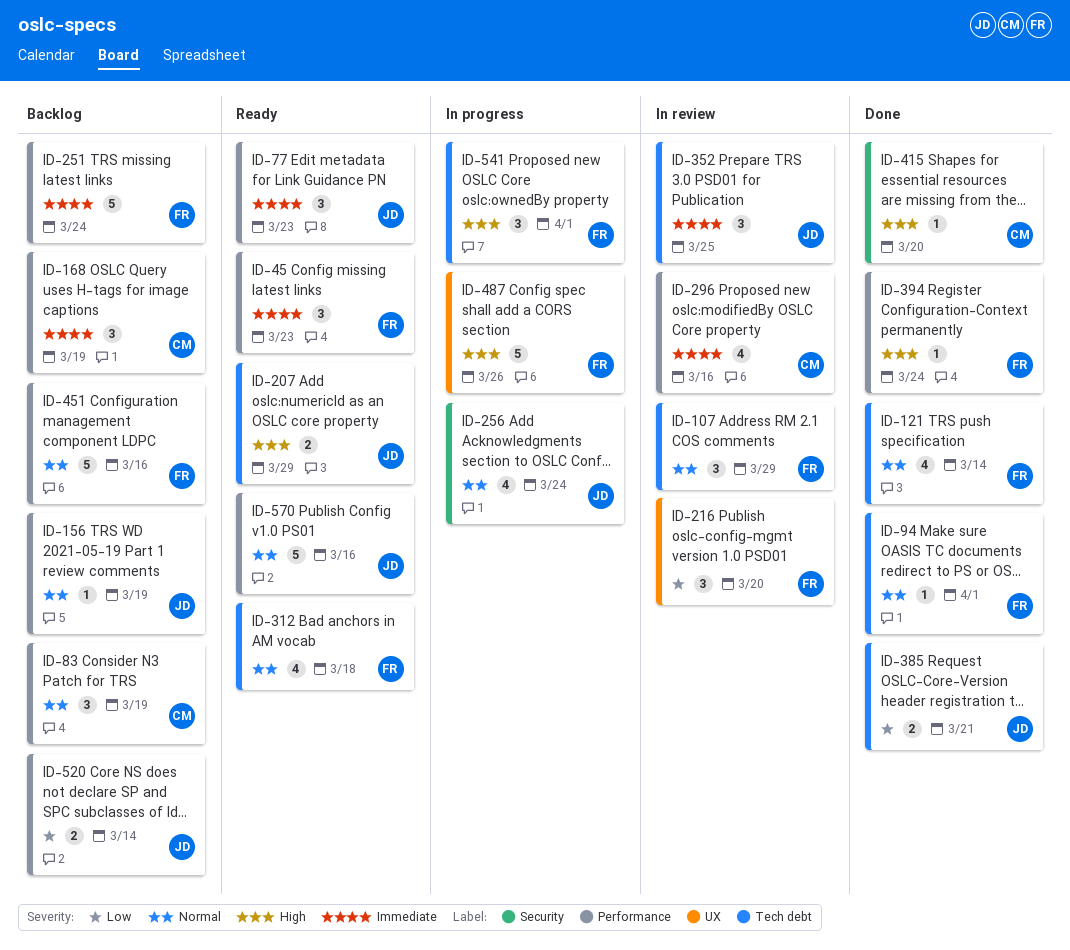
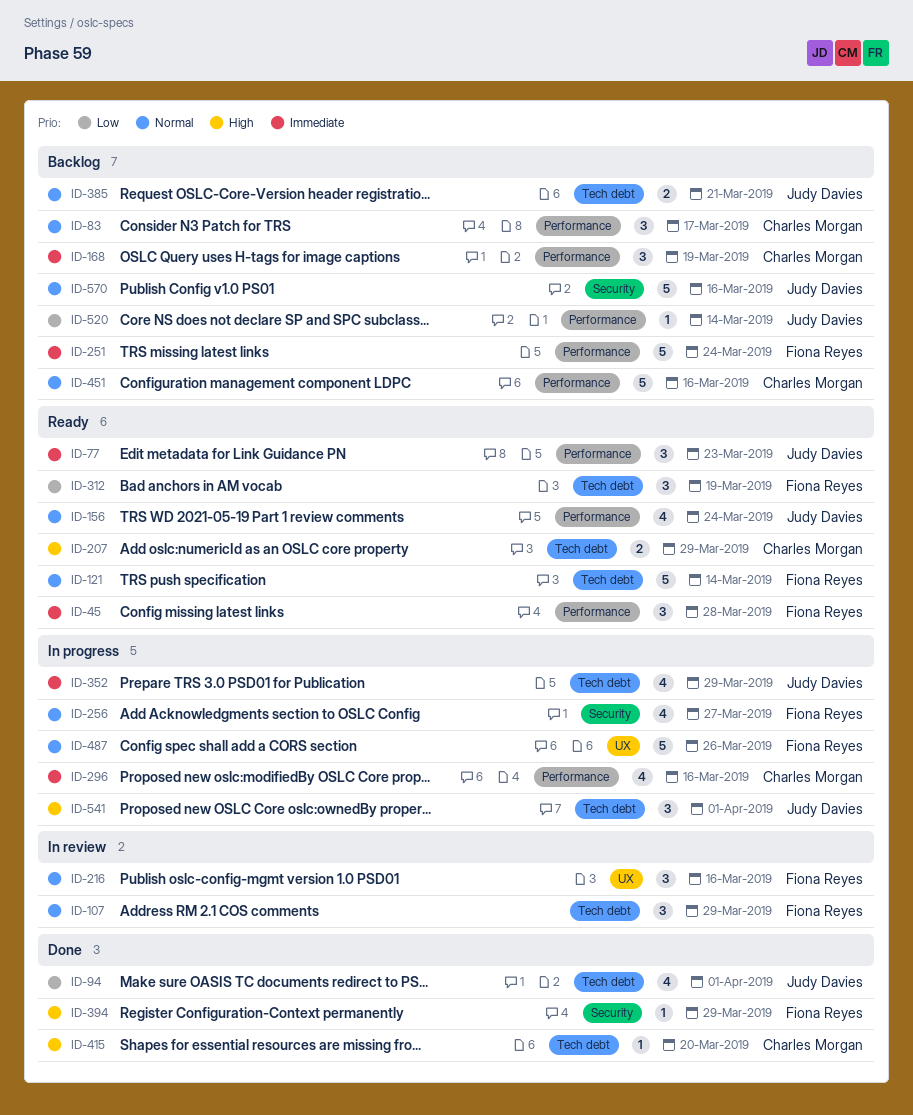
ID-45, due: Mar 23 -> Mar 28
ID-83, due: Mar 19 -> Mar 17
ID-94, owner: Fiona Reyes -> Judy Davies
ID-94, priority: Normal -> Low
ID-94, estimate: 1 -> 4
ID-121, status: Done -> Ready
ID-121, estimate: 4 -> 5
ID-156, status: Backlog -> Ready
ID-156, estimate: 1 -> 4
ID-156, due: Mar 19 -> Mar 24
ID-207, owner: Judy Davies -> Charles Morgan
ID-216, priority: Low -> Normal
ID-216, due: Mar 20 -> Mar 16
ID-256, owner: Judy Davies -> Fiona Reyes
ID-256, due: Mar 24 -> Mar 27
ID-296, status: In review -> In progress
ID-312, priority: Normal -> Low
ID-312, estimate: 4 -> 3
ID-312, due: Mar 18 -> Mar 19
ID-352, status: In review -> In progress
ID-352, estimate: 3 -> 4
ID-352, due: Mar 25 -> Mar 29
ID-385, status: Done -> Backlog
ID-385, priority: Low -> Normal
ID-394, label: Performance -> Security
ID-394, due: Mar 24 -> Mar 29
ID-415, label: Security -> Tech debt
ID-451, owner: Fiona Reyes -> Charles Morgan
ID-487, priority: High -> Normal
ID-520, estimate: 2 -> 1
ID-541, owner: Fiona Reyes -> Judy Davies
ID-570, status: Ready -> Backlog
ID-570, label: Performance -> Security

